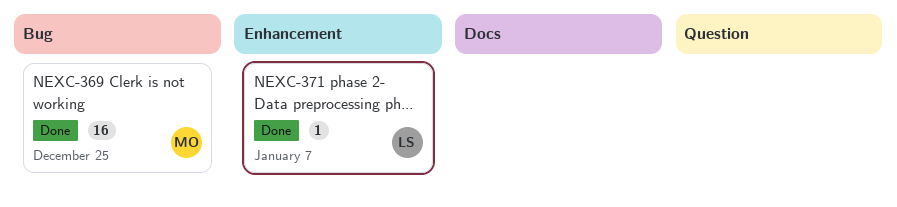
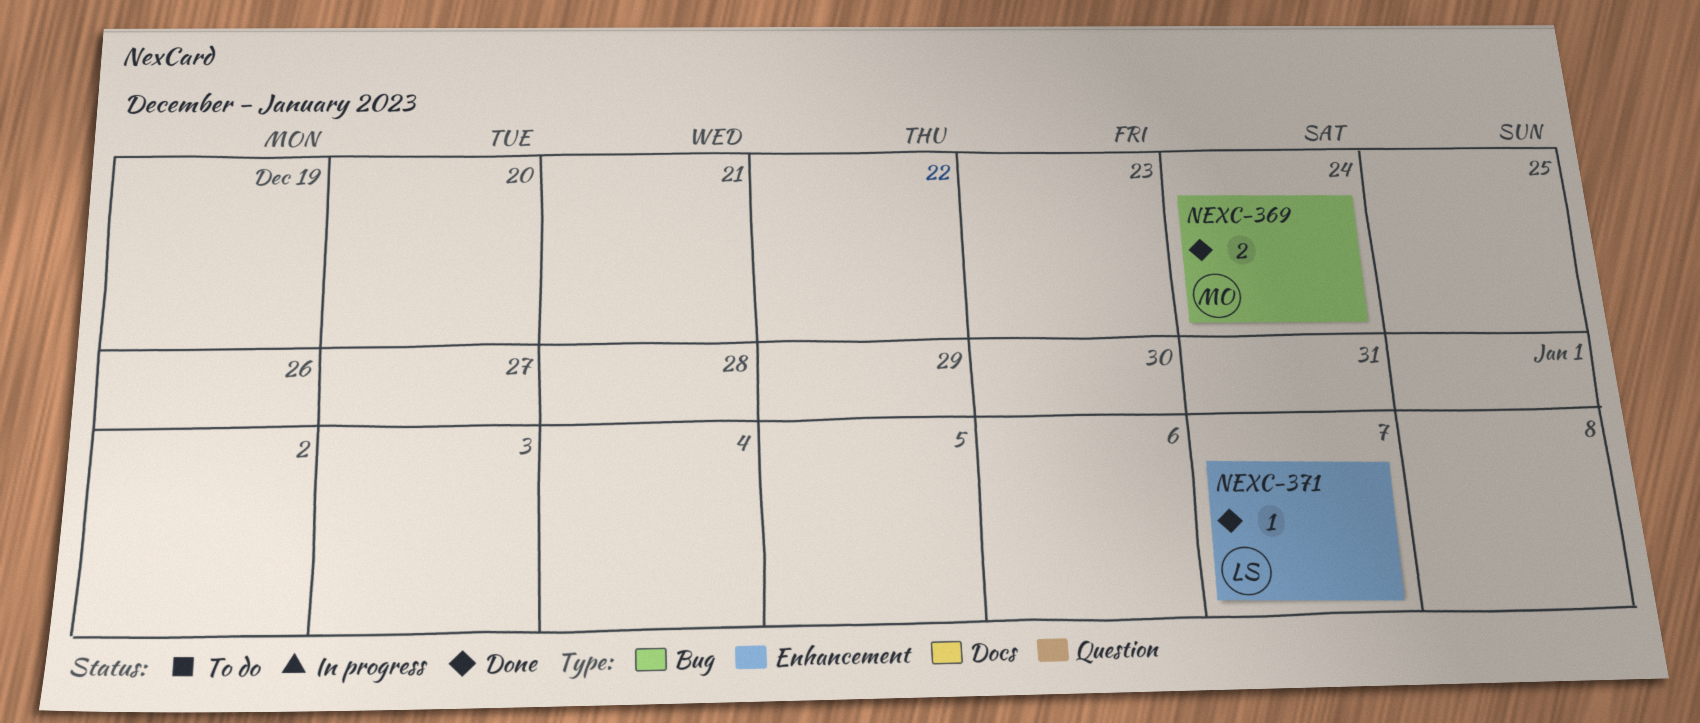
NEXC-369, estimate: 16 -> 2
NEXC-369, due: Dec 25 -> Dec 24

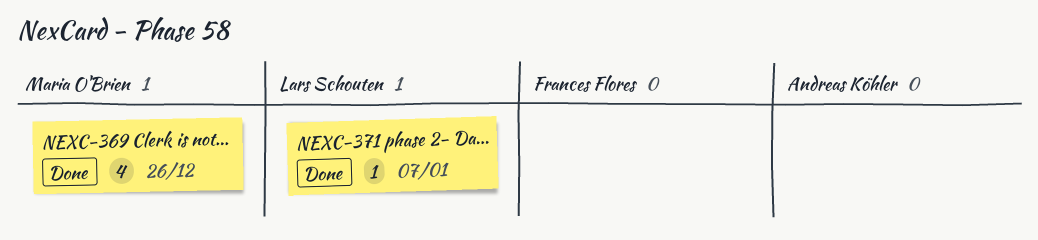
NEXC-369, estimate: 2 -> 4
NEXC-369, due: Dec 24 -> Dec 26

